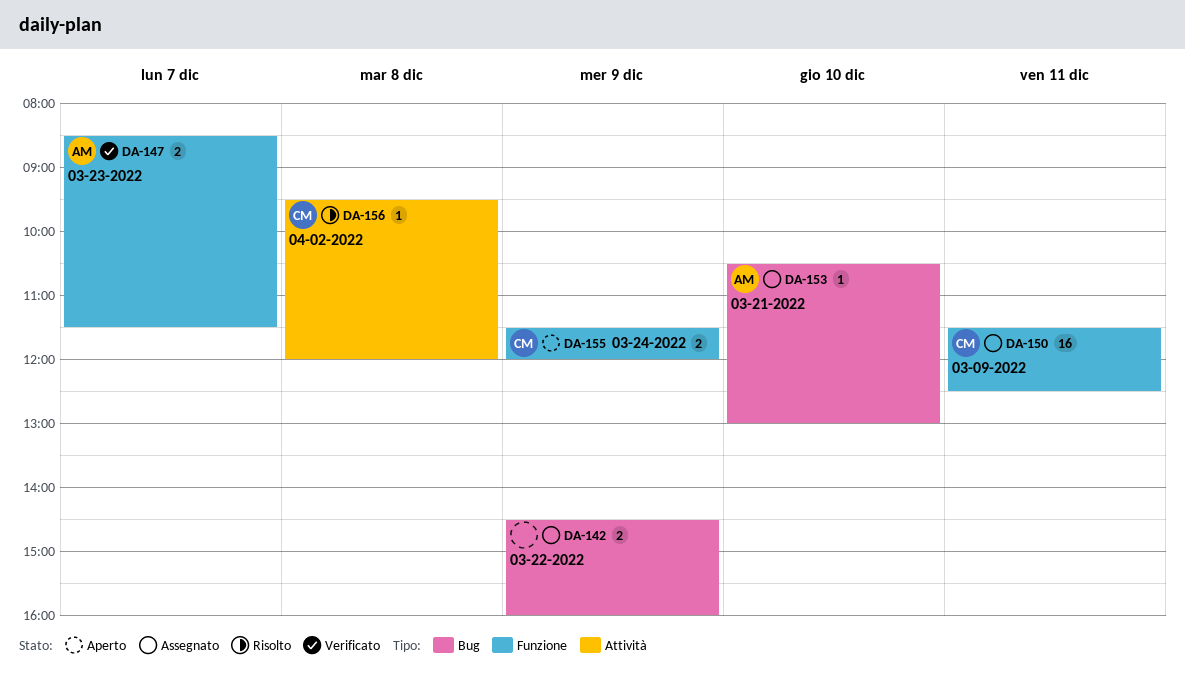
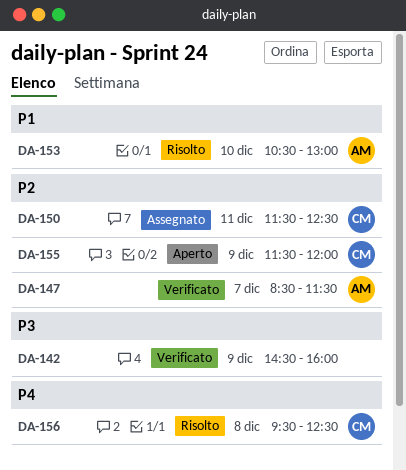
DA-142, status: Assegnato -> Verificato
DA-153, status: Assegnato -> Risolto
DA-156, ends: 12:00 -> 12:30

